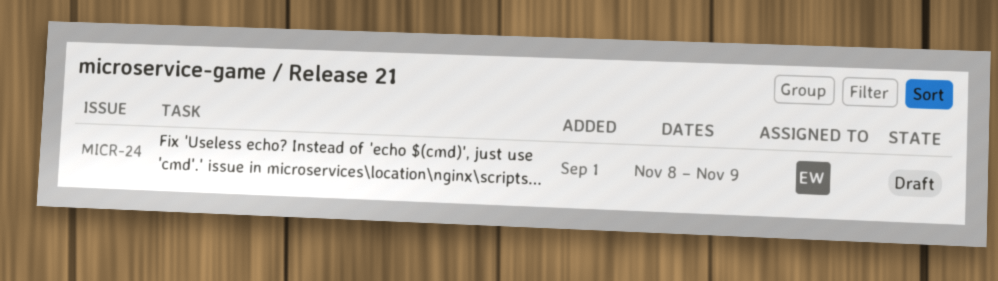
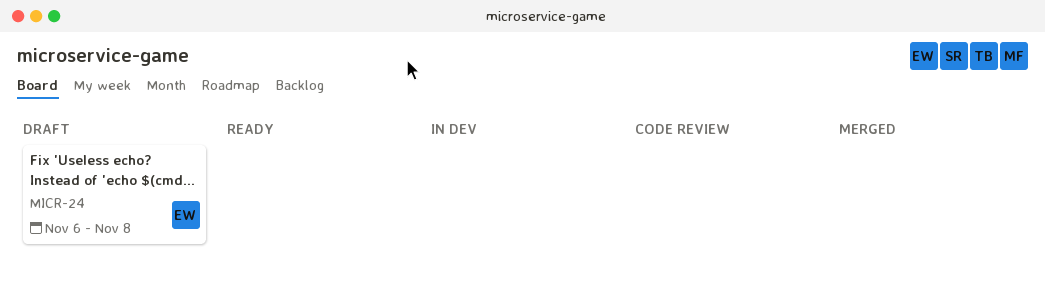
MICR-24, start: Nov 8 -> Nov 6
MICR-24, due: Nov 9 -> Nov 8

